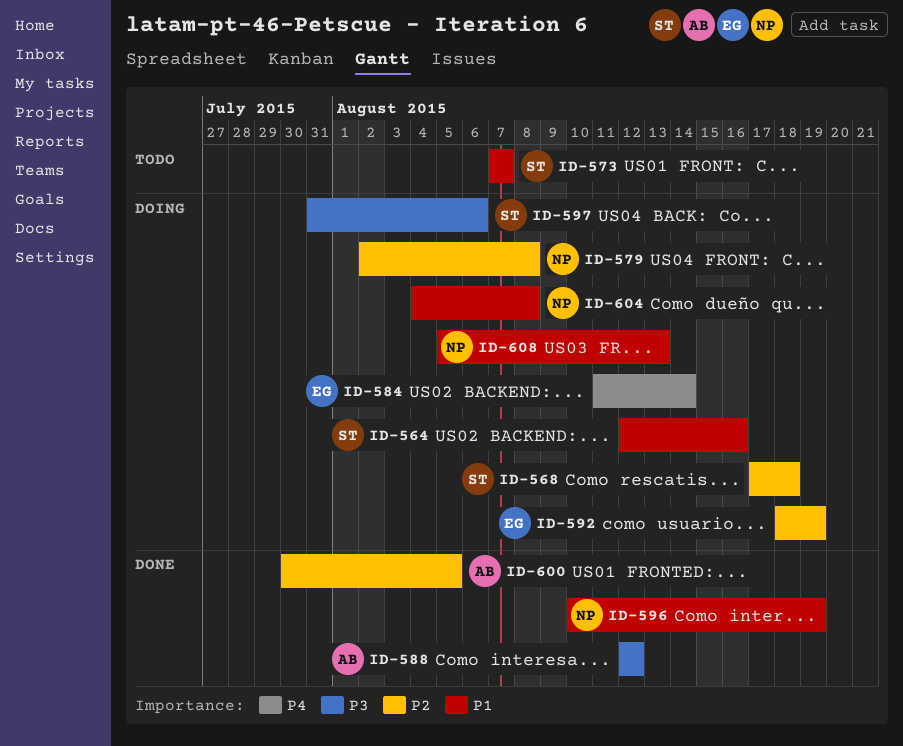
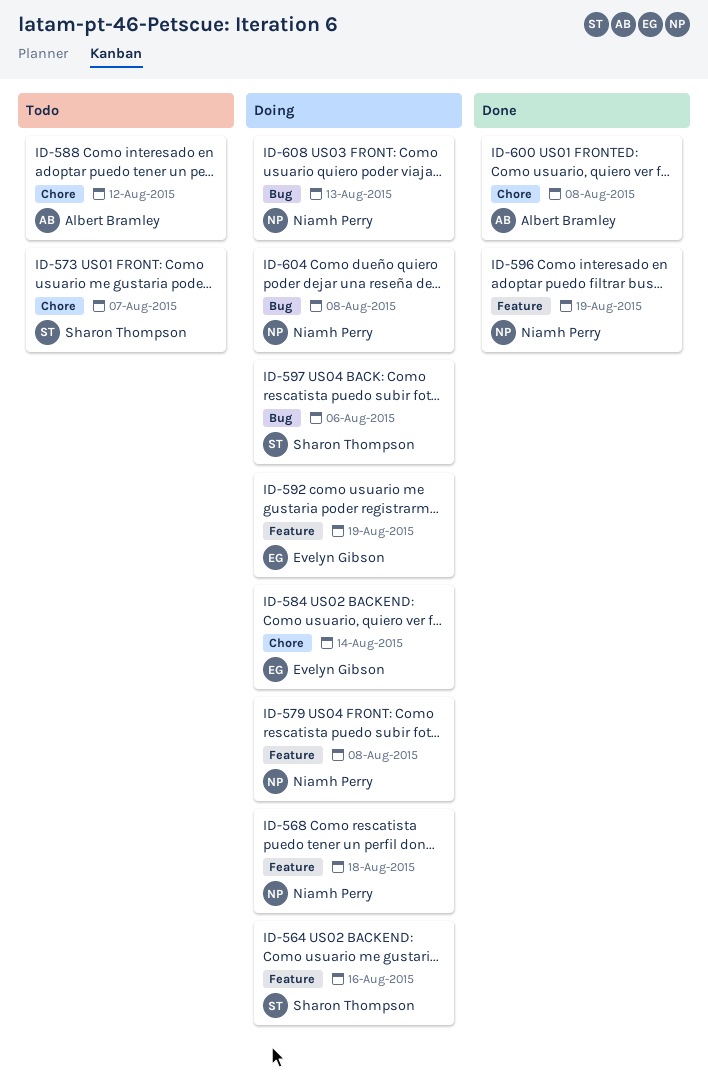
ID-568, owner: Sharon Thompson -> Niamh Perry
ID-588, status: Done -> Todo
ID-600, due: Aug 5 -> Aug 8

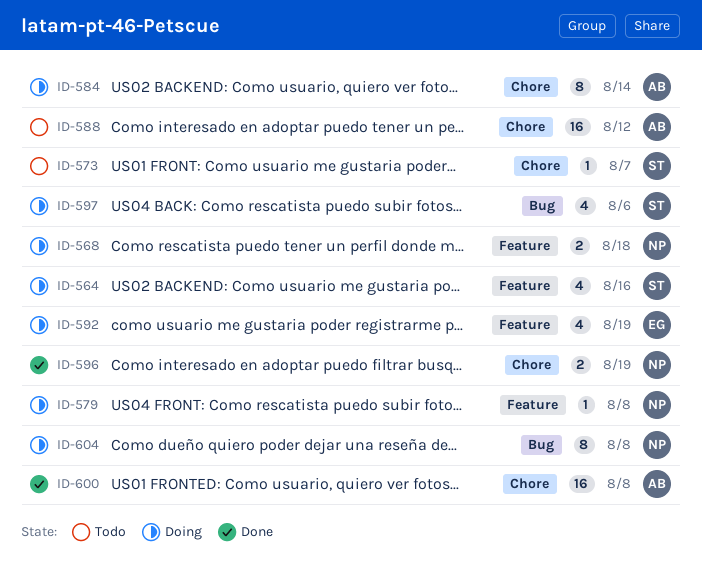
ID-584, owner: Evelyn Gibson -> Albert Bramley
ID-596, label: Feature -> Chore
ID-608: present -> none

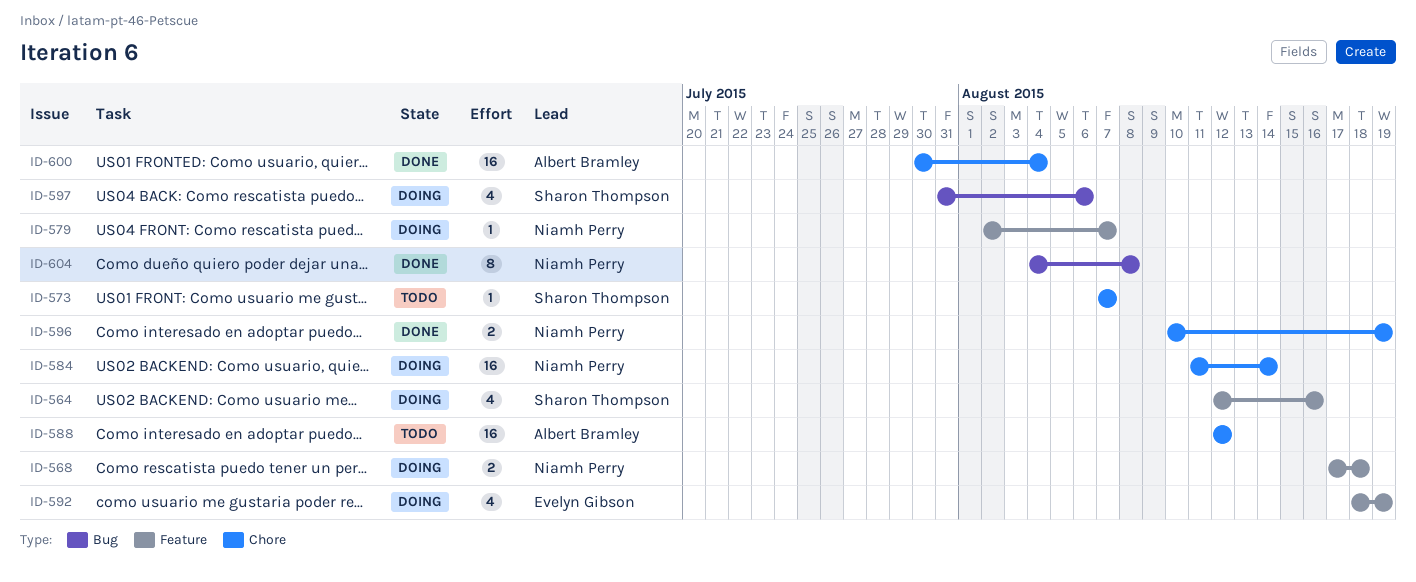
ID-579, due: Aug 8 -> Aug 7
ID-584, owner: Albert Bramley -> Niamh Perry
ID-584, estimate: 8 -> 16
ID-600, due: Aug 8 -> Aug 4
ID-604, status: Doing -> Done

